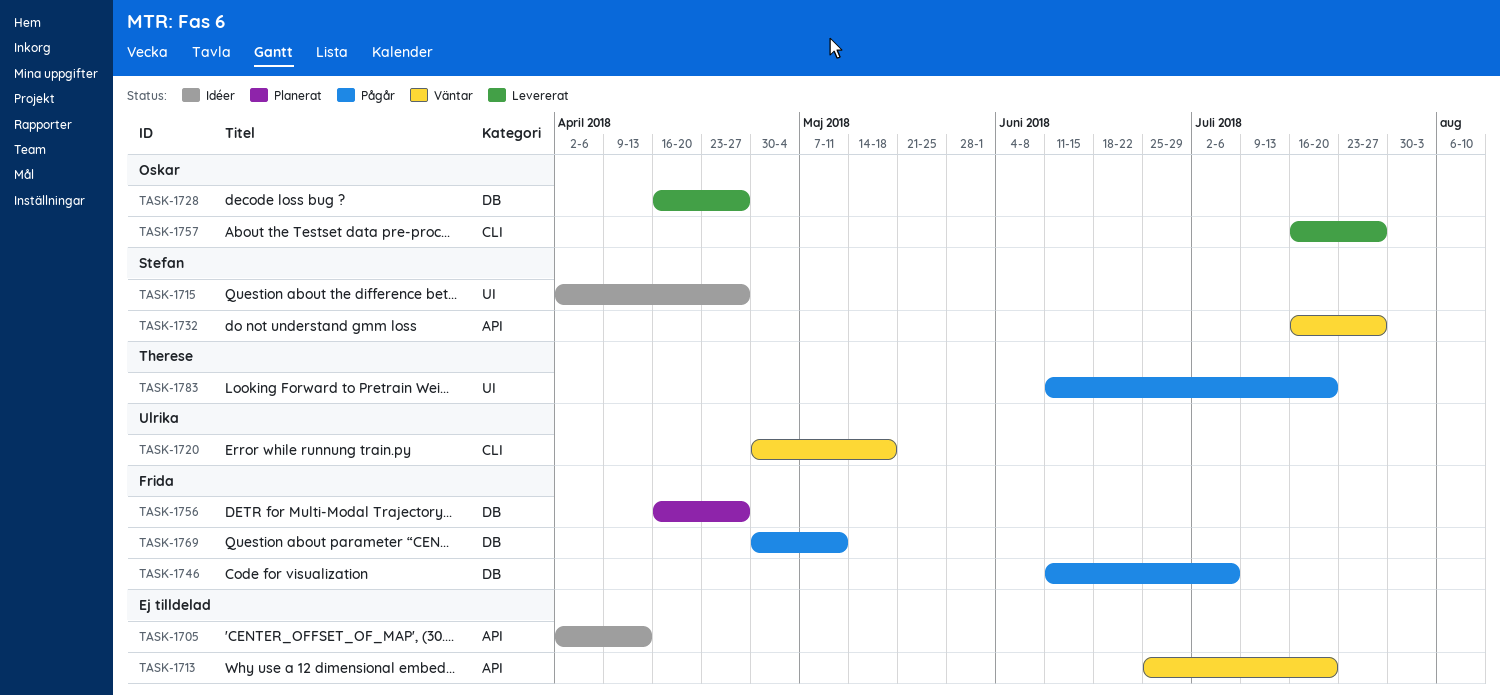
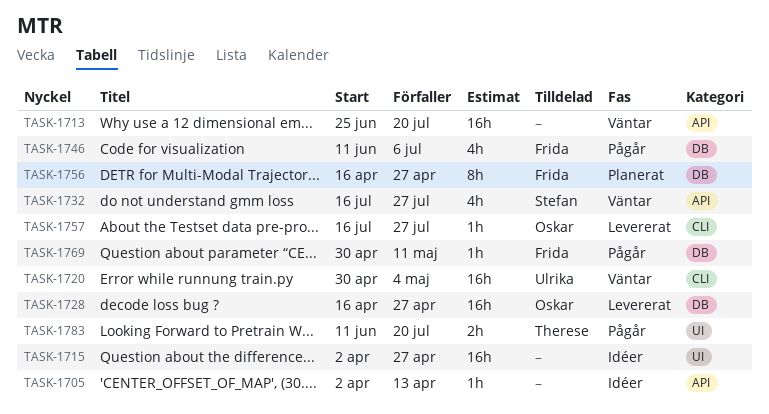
TASK-1715, owner: Stefan -> none
TASK-1720, due: May 18 -> May 4

